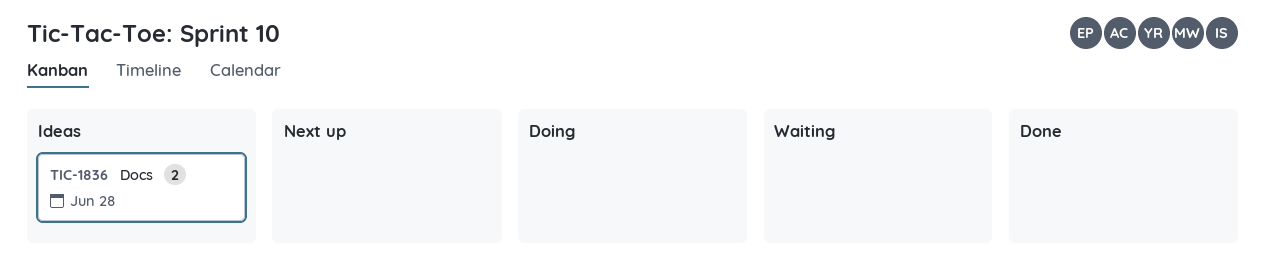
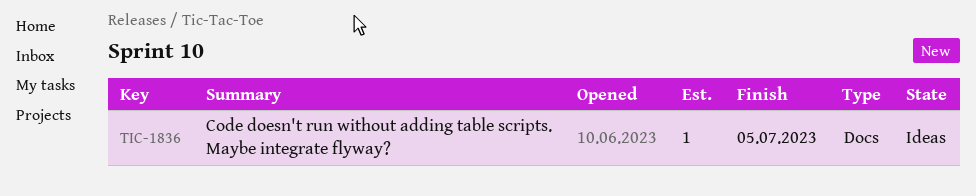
TIC-1836, estimate: 2 -> 1
TIC-1836, due: Jun 28 -> Jul 5

